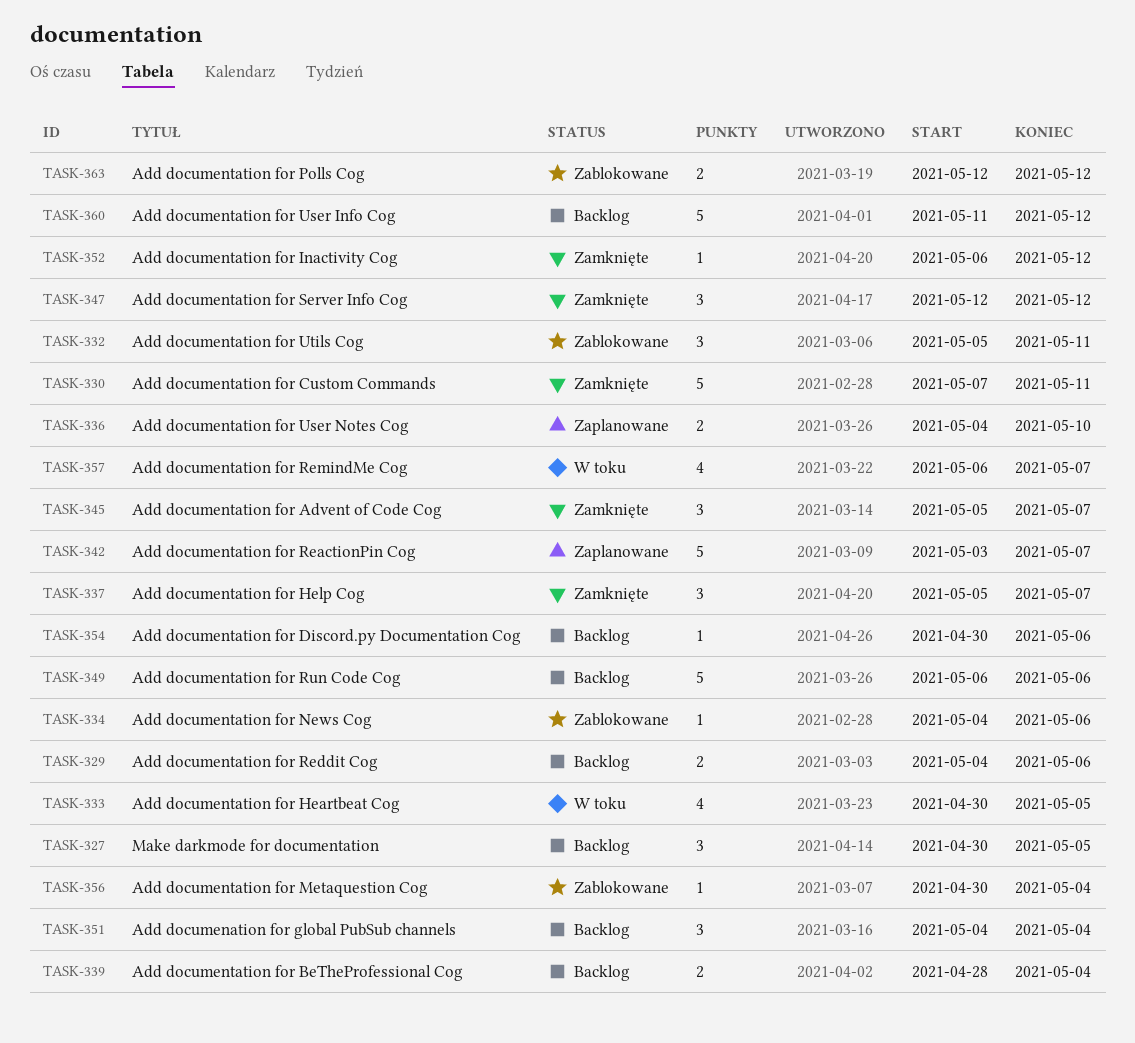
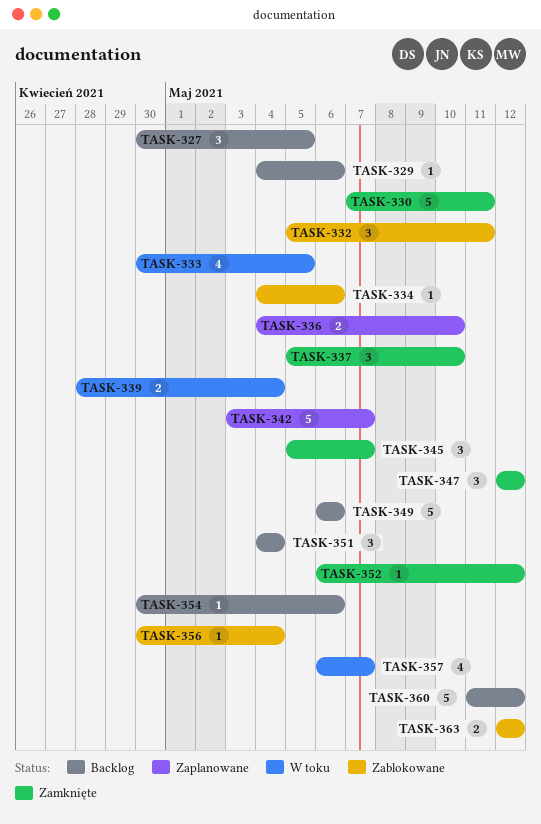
TASK-329, estimate: 2 -> 1
TASK-337, due: May 7 -> May 10
TASK-339, status: Backlog -> W toku

